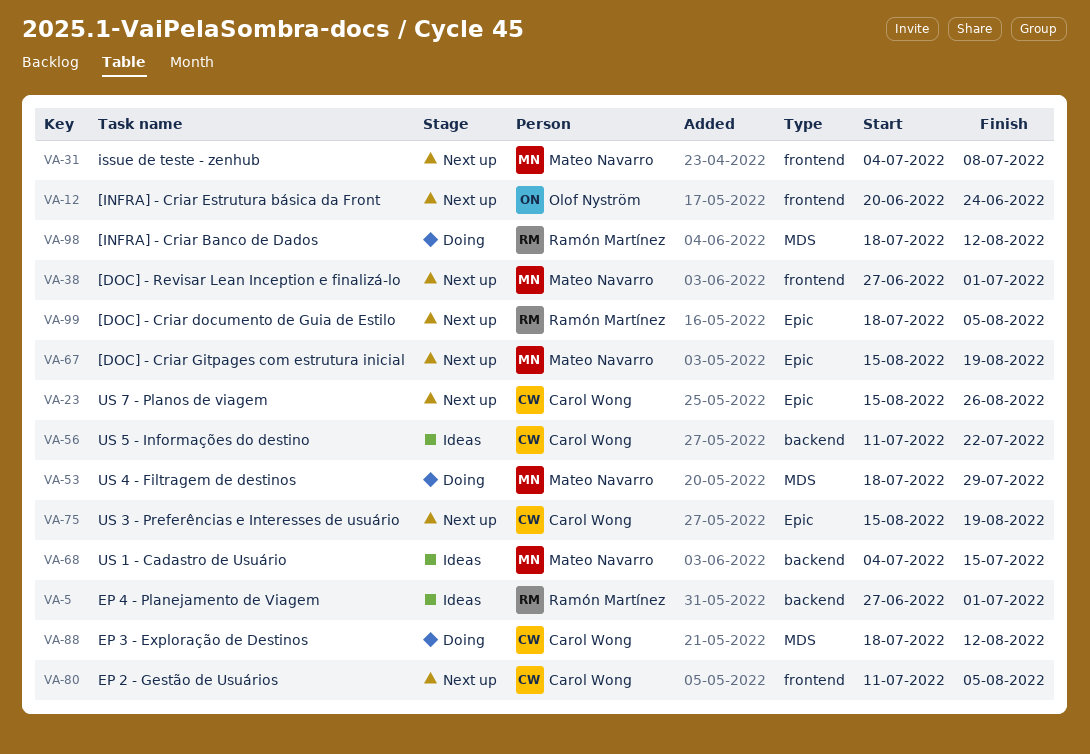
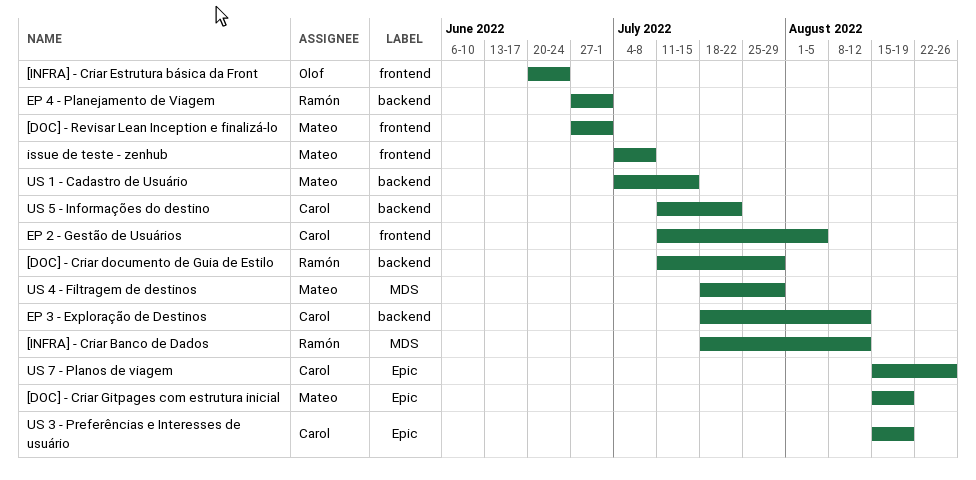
[DOC] - Criar documento de Guia de Estilo, label: Epic -> backend
[DOC] - Criar documento de Guia de Estilo, start: Jul 18 -> Jul 11
[DOC] - Criar documento de Guia de Estilo, due: Aug 5 -> Jul 29
EP 3 - Exploração de Destinos, label: MDS -> backend

